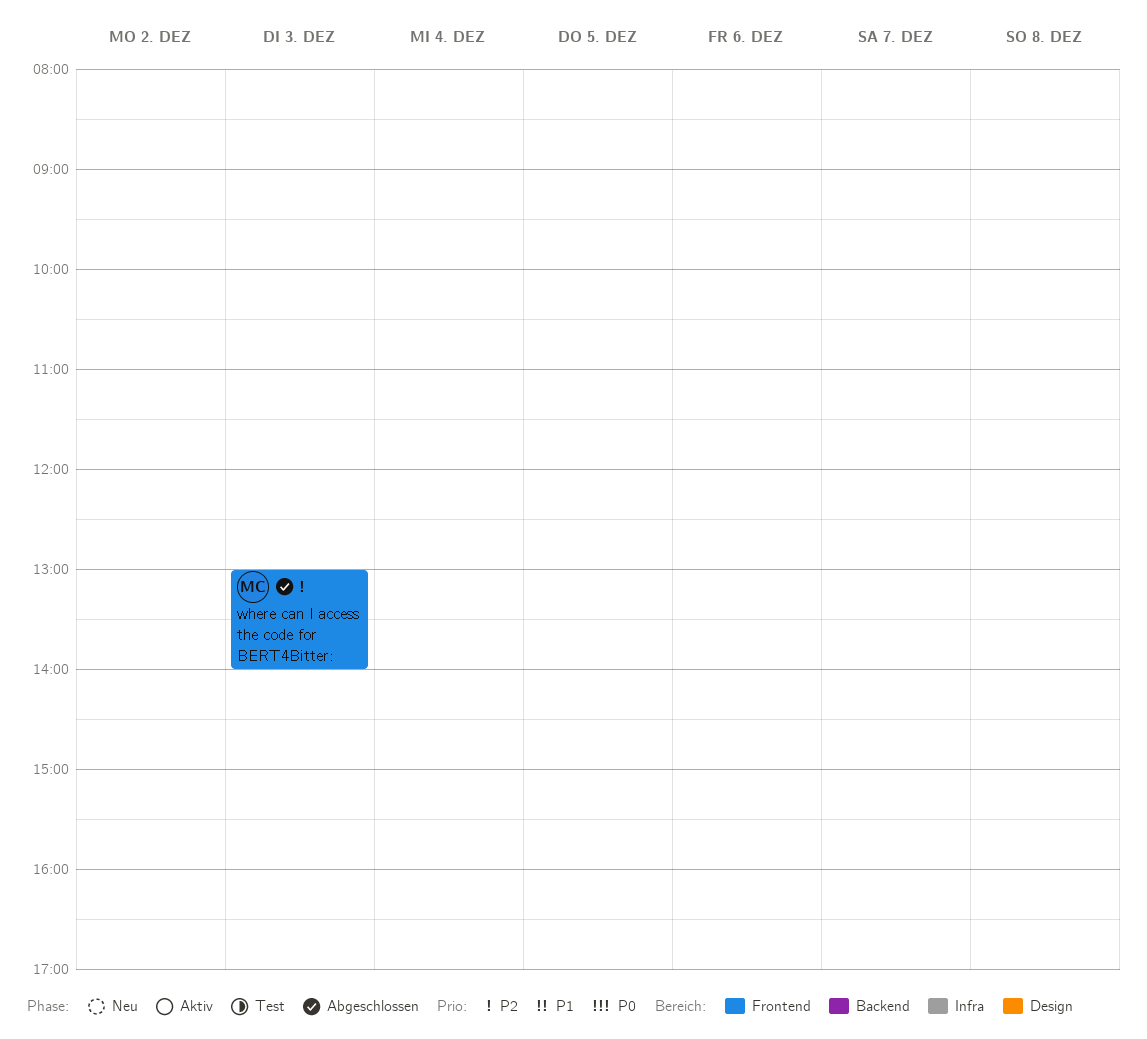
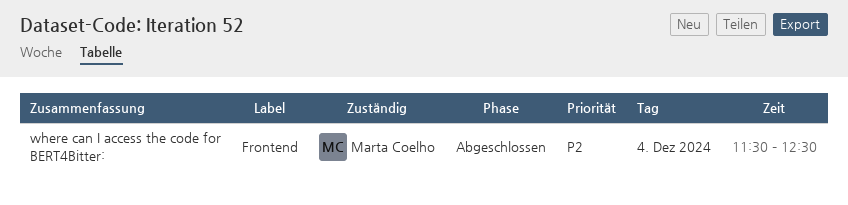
where can I access the code for BERT4Bitter:, day: Dec 3 -> Dec 4
where can I access the code for BERT4Bitter:, begins: 13:00 -> 11:30
where can I access the code for BERT4Bitter:, ends: 14:00 -> 12:30

